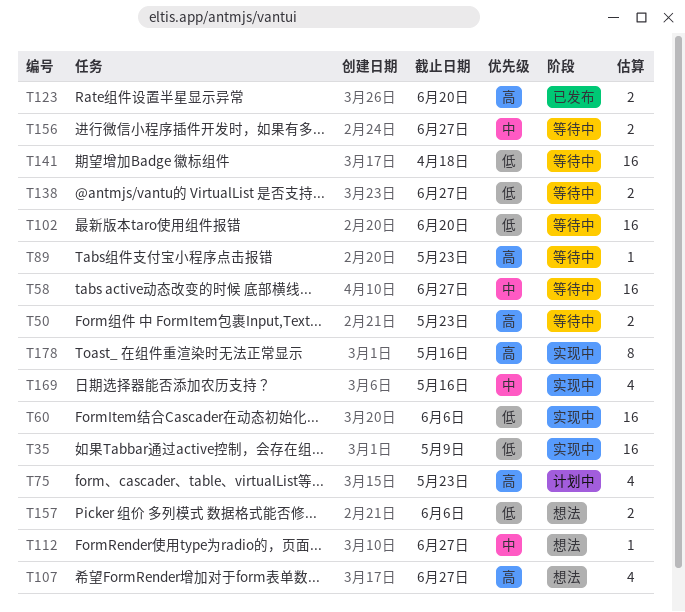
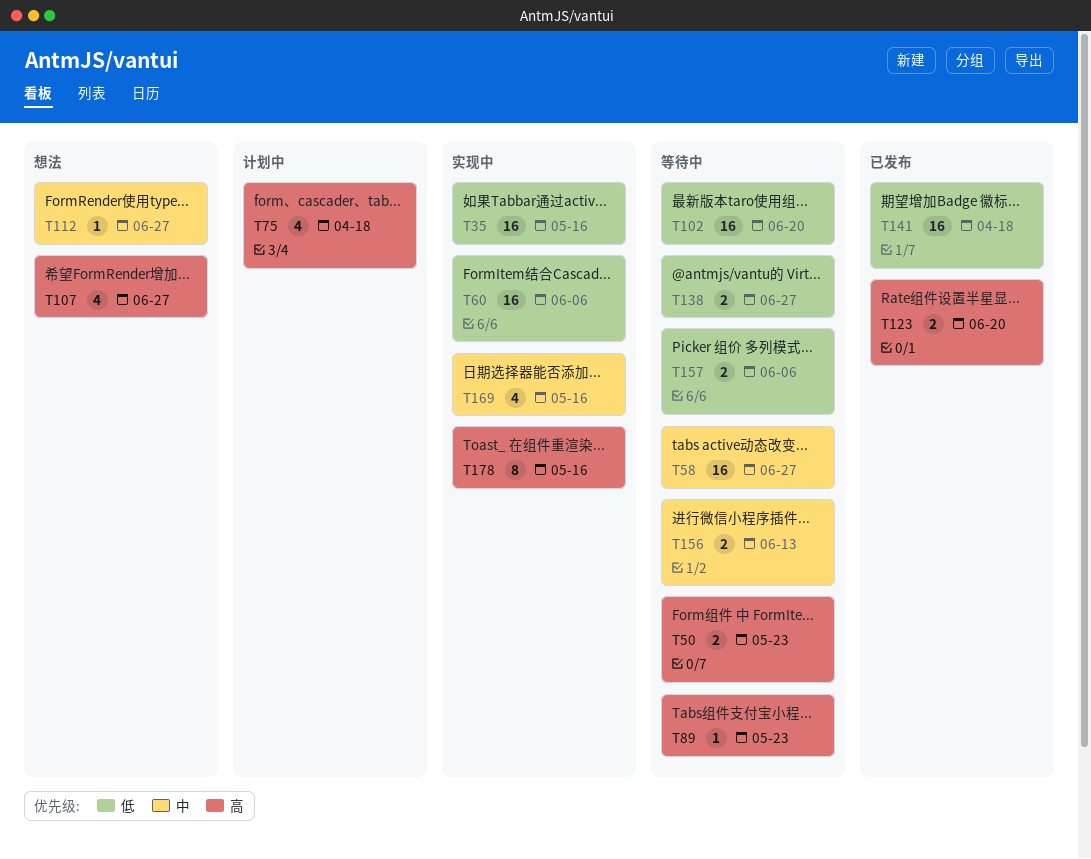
T35, due: May 9 -> May 16
T75, due: May 23 -> Apr 18
T141, status: 等待中 -> 已发布
T156, due: Jun 27 -> Jun 13
T157, status: 想法 -> 等待中

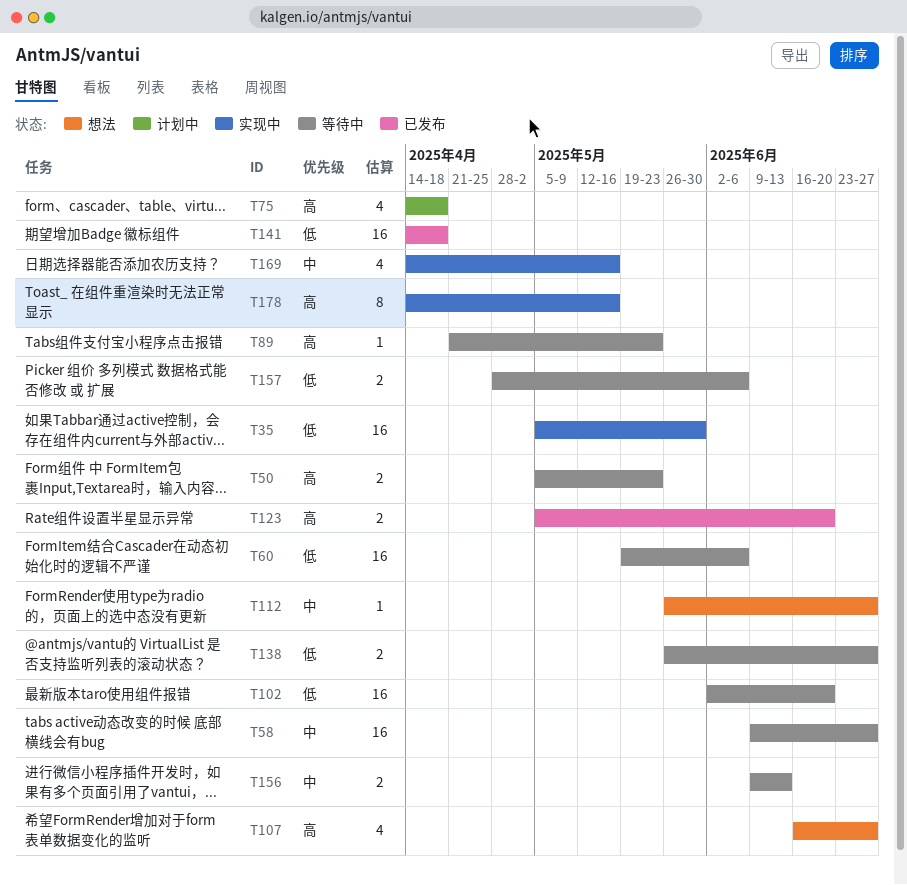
T35, due: May 16 -> May 30
T60, status: 实现中 -> 等待中

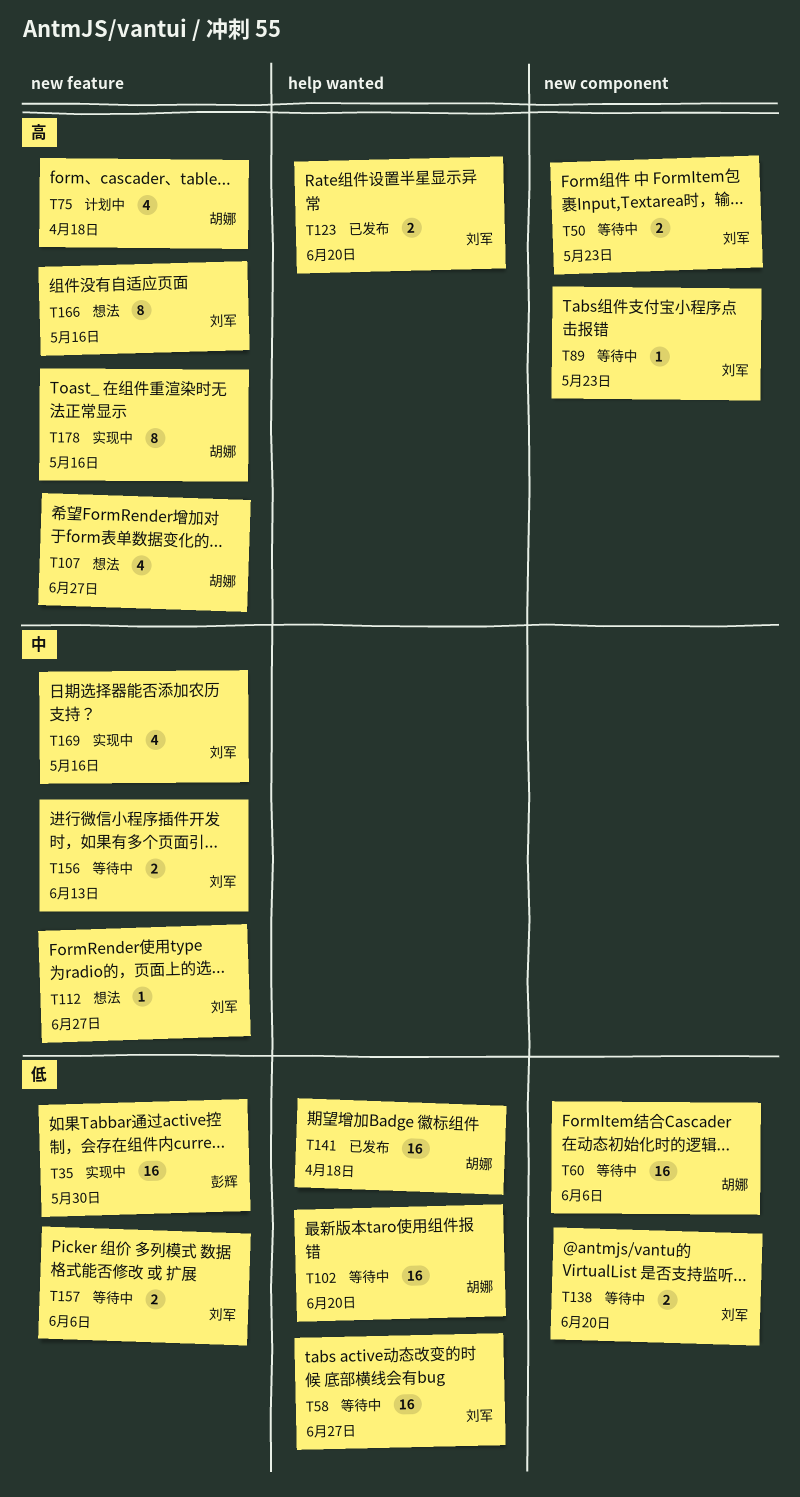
T58, priority: 中 -> 低
T138, due: Jun 27 -> Jun 20
T166: none -> present

